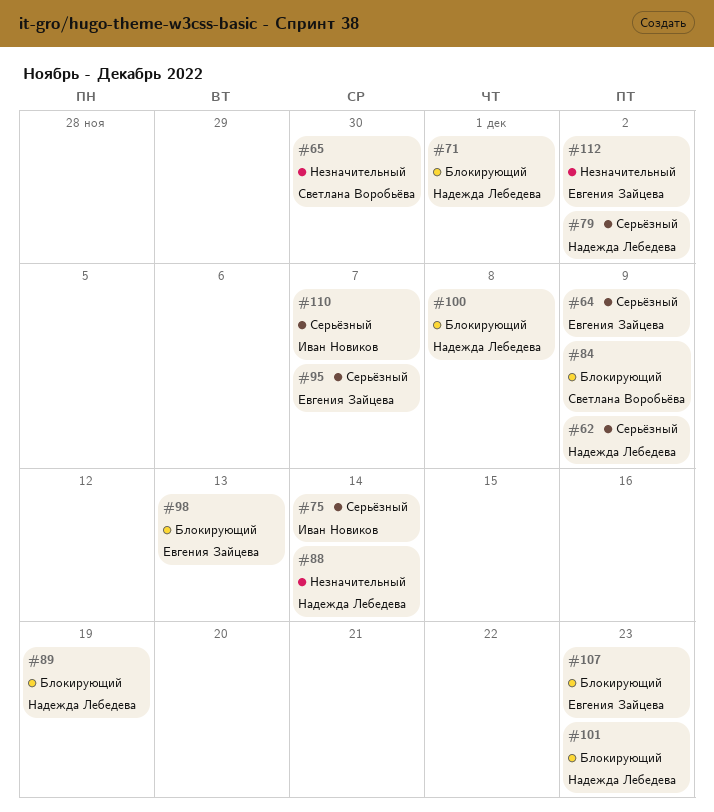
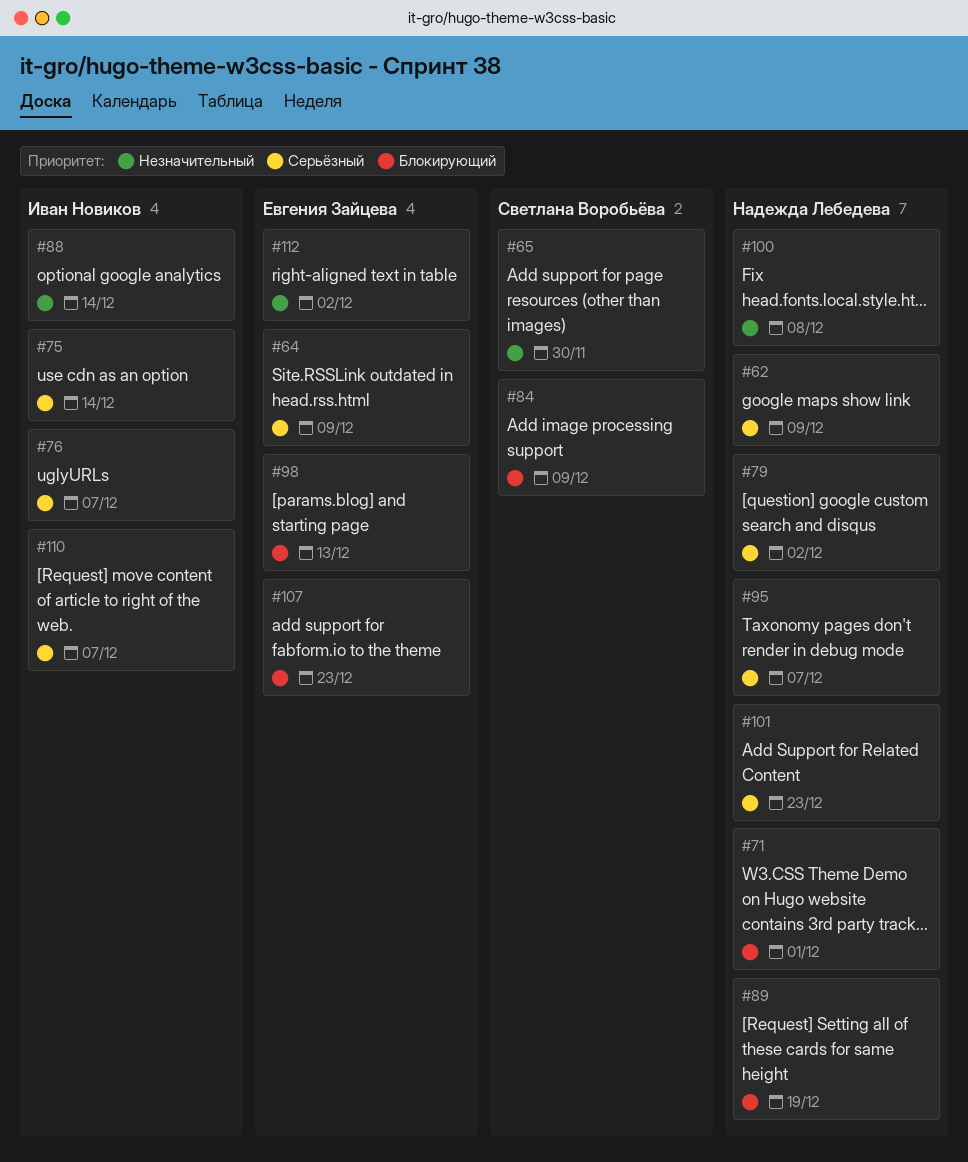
#76: none -> present
#88, owner: Надежда Лебедева -> Иван Новиков
#95, owner: Евгения Зайцева -> Надежда Лебедева
#100, priority: Блокирующий -> Незначительный
#101, priority: Блокирующий -> Серьёзный

